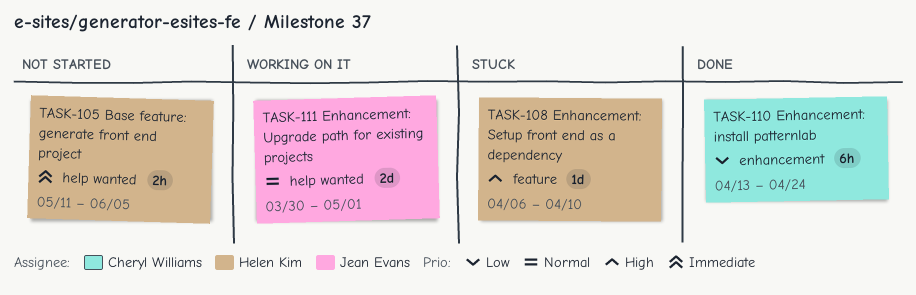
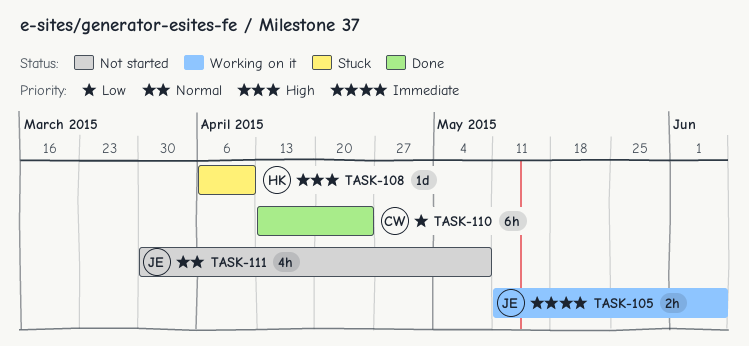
TASK-105, status: Not started -> Working on it
TASK-105, owner: Helen Kim -> Jean Evans
TASK-111, status: Working on it -> Not started
TASK-111, estimate: 2d -> 4h
TASK-111, due: May 1 -> May 8

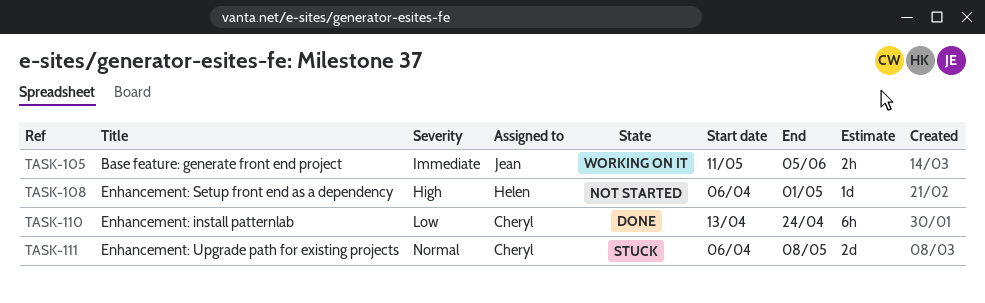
TASK-108, status: Stuck -> Not started
TASK-108, due: Apr 10 -> May 1
TASK-111, status: Not started -> Stuck
TASK-111, owner: Jean -> Cheryl
TASK-111, estimate: 4h -> 2d
TASK-111, start: Mar 30 -> Apr 6

